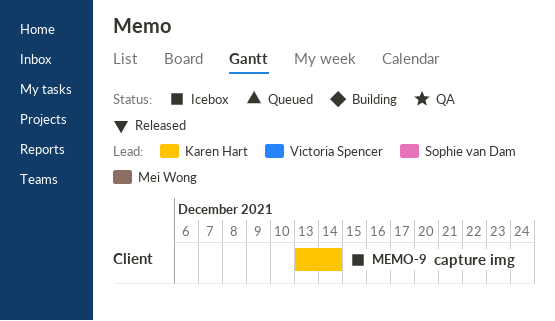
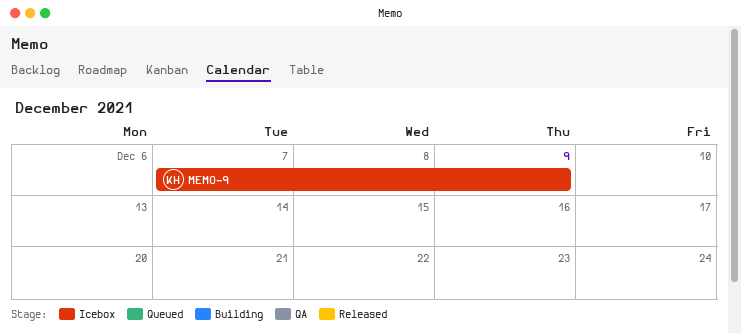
MEMO-9, start: Dec 13 -> Dec 7
MEMO-9, due: Dec 14 -> Dec 9

